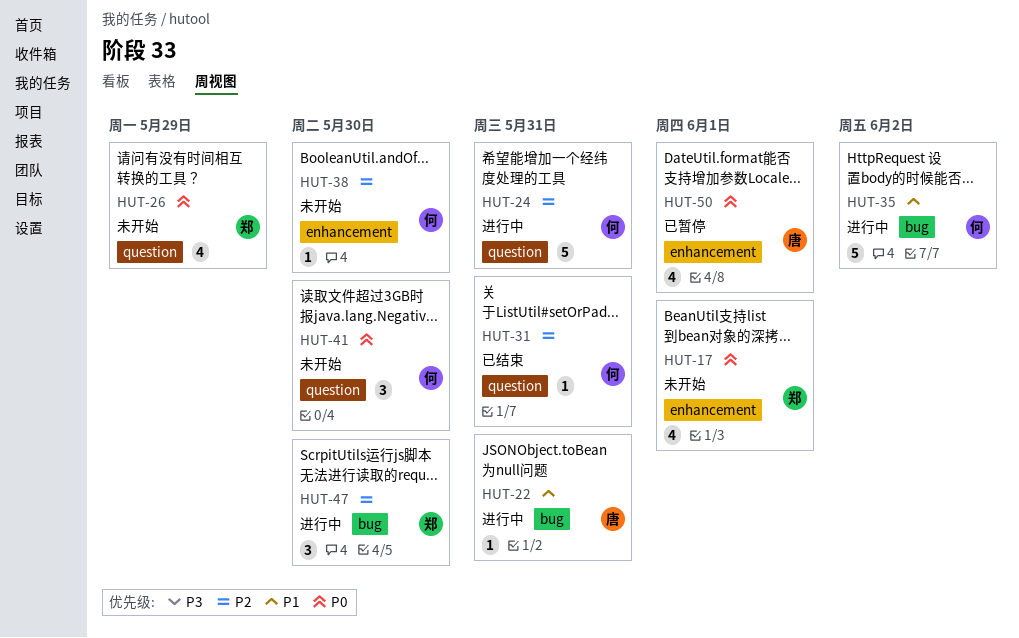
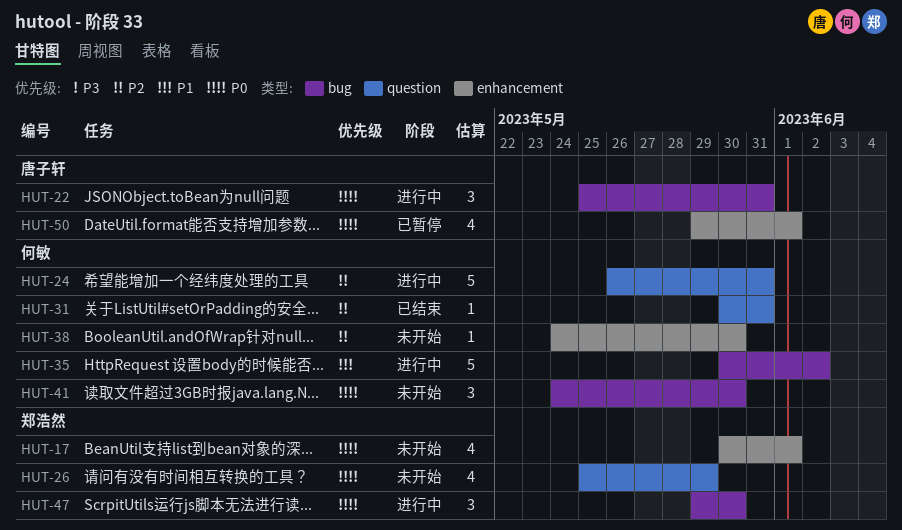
HUT-22, priority: P1 -> P0
HUT-22, estimate: 1 -> 3
HUT-41, label: question -> bug
HUT-47, priority: P2 -> P0

